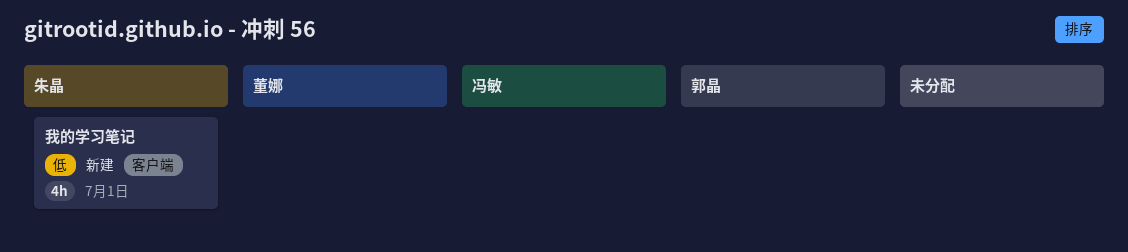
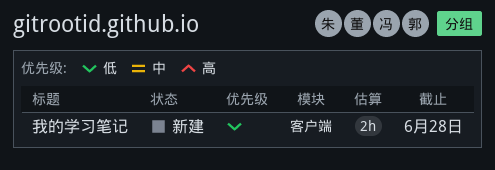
我的学习笔记, estimate: 4h -> 2h
我的学习笔记, due: Jul 1 -> Jun 28

